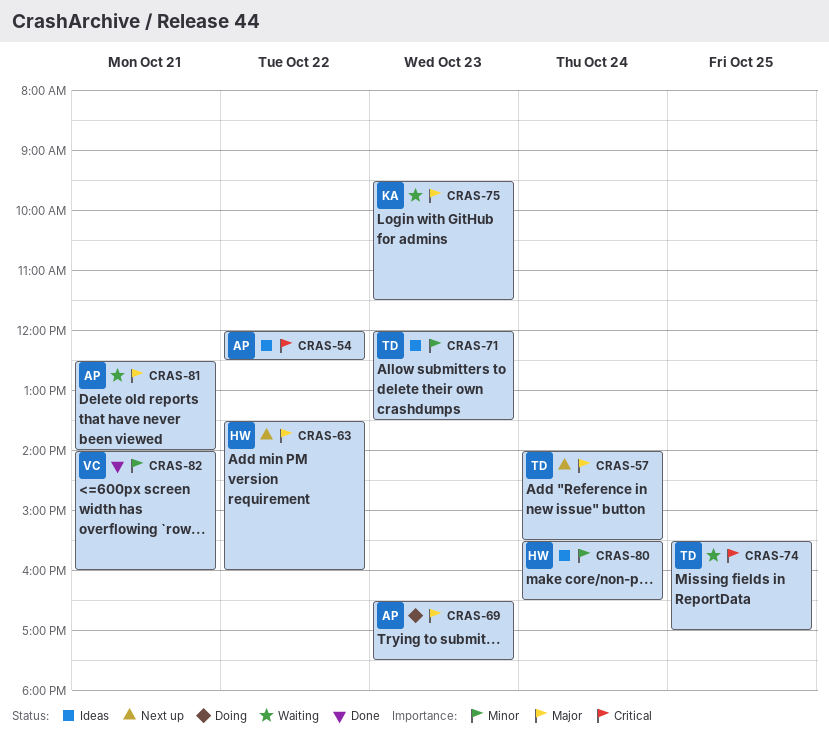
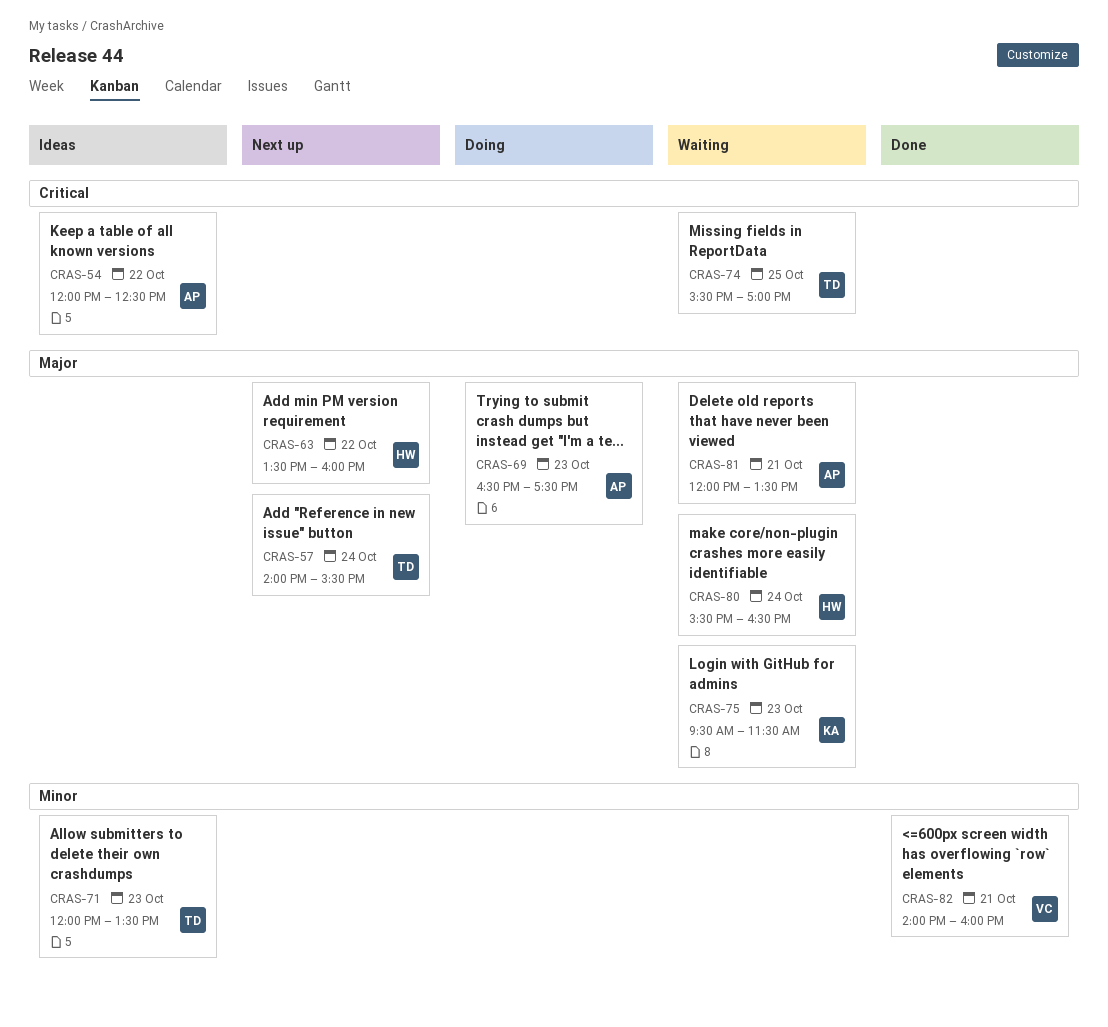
CRAS-80, status: Ideas -> Waiting
CRAS-80, priority: Minor -> Major
CRAS-81, begins: 12:30 -> 12:00
CRAS-81, ends: 14:00 -> 13:30

